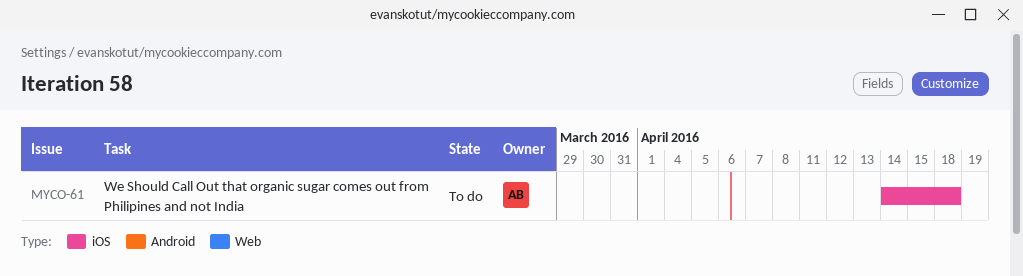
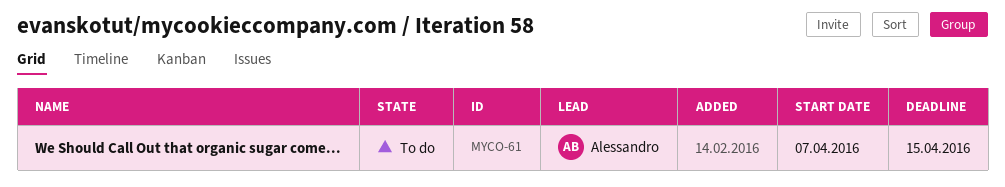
MYCO-61, start: Apr 14 -> Apr 7
MYCO-61, due: Apr 18 -> Apr 15

